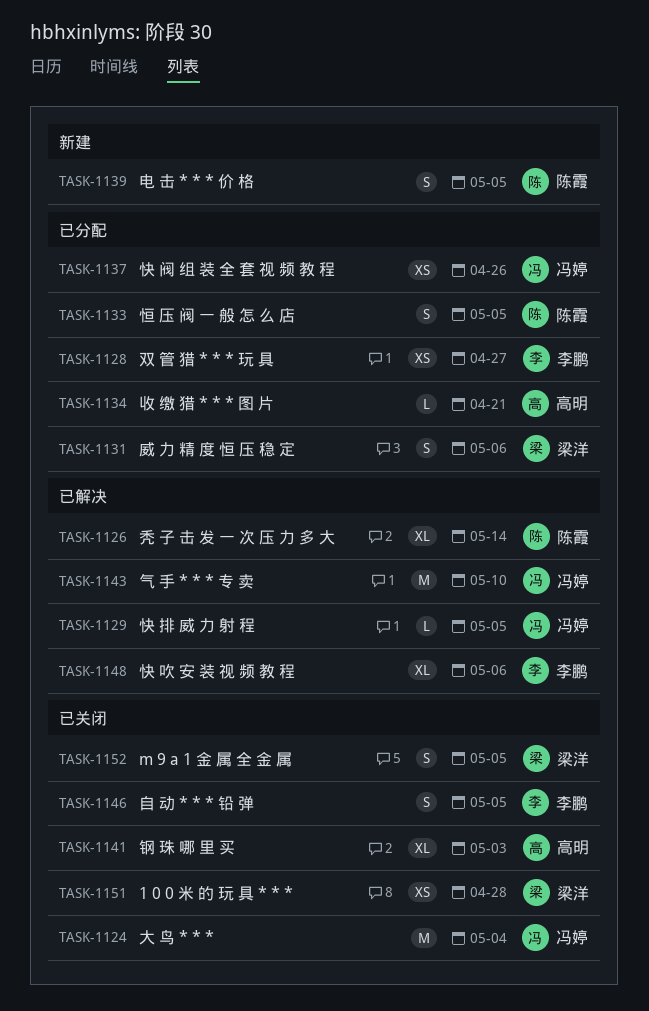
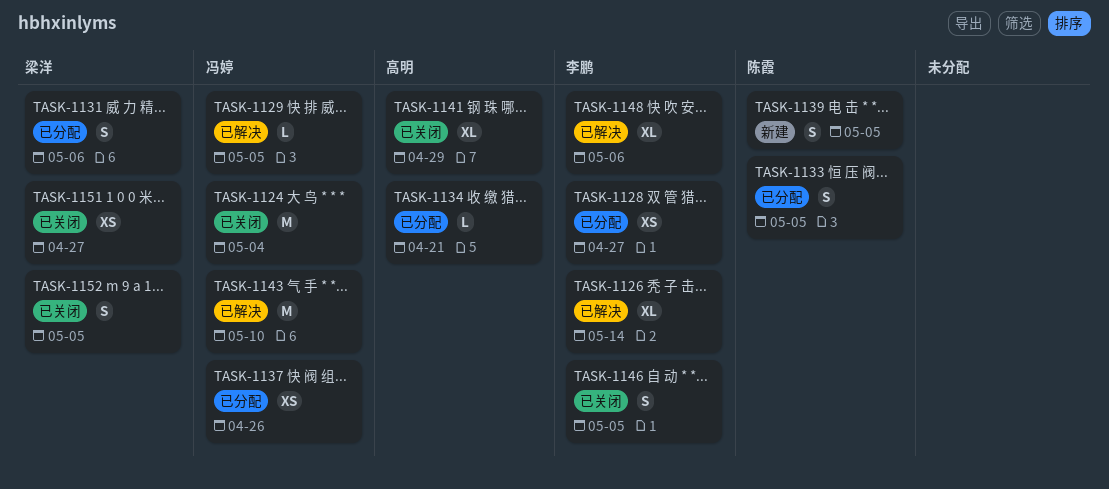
TASK-1126, owner: 陈霞 -> 李鹏
TASK-1141, due: May 3 -> Apr 29
TASK-1151, due: Apr 28 -> Apr 27

